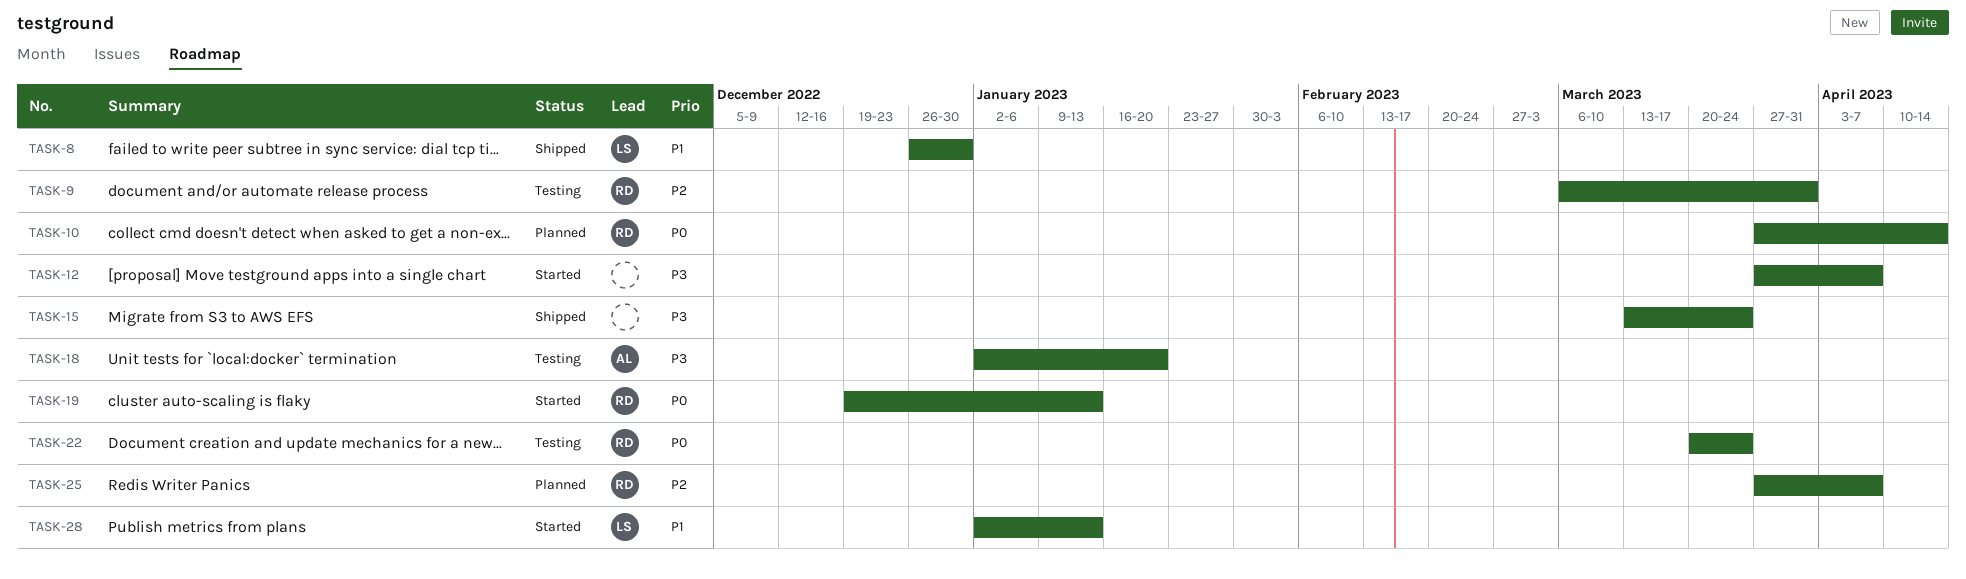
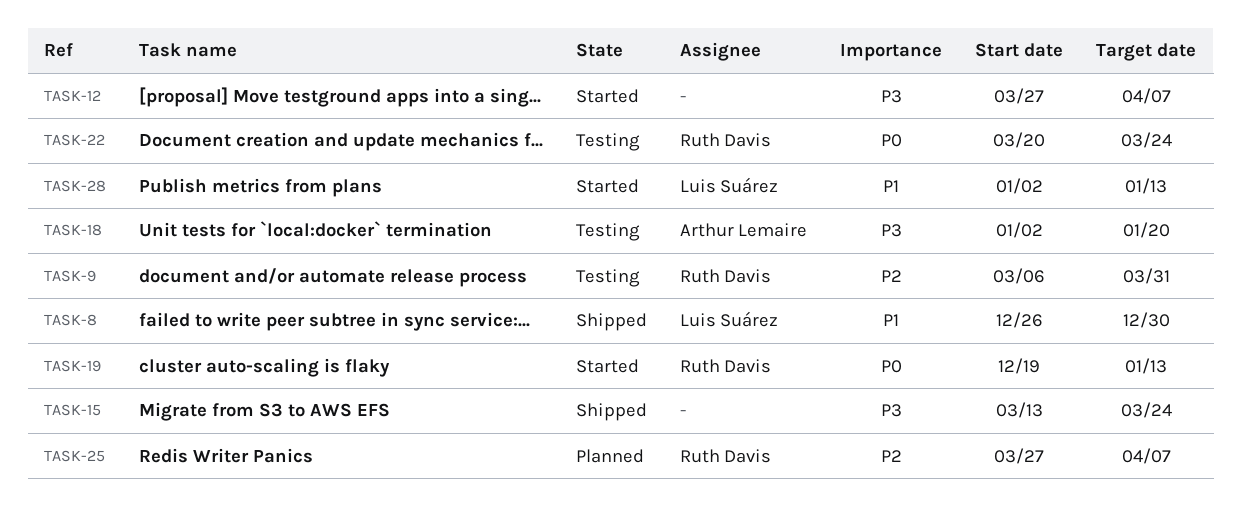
TASK-10: present -> none

